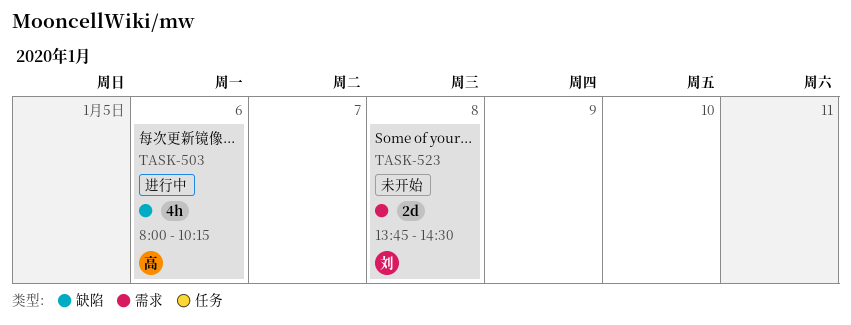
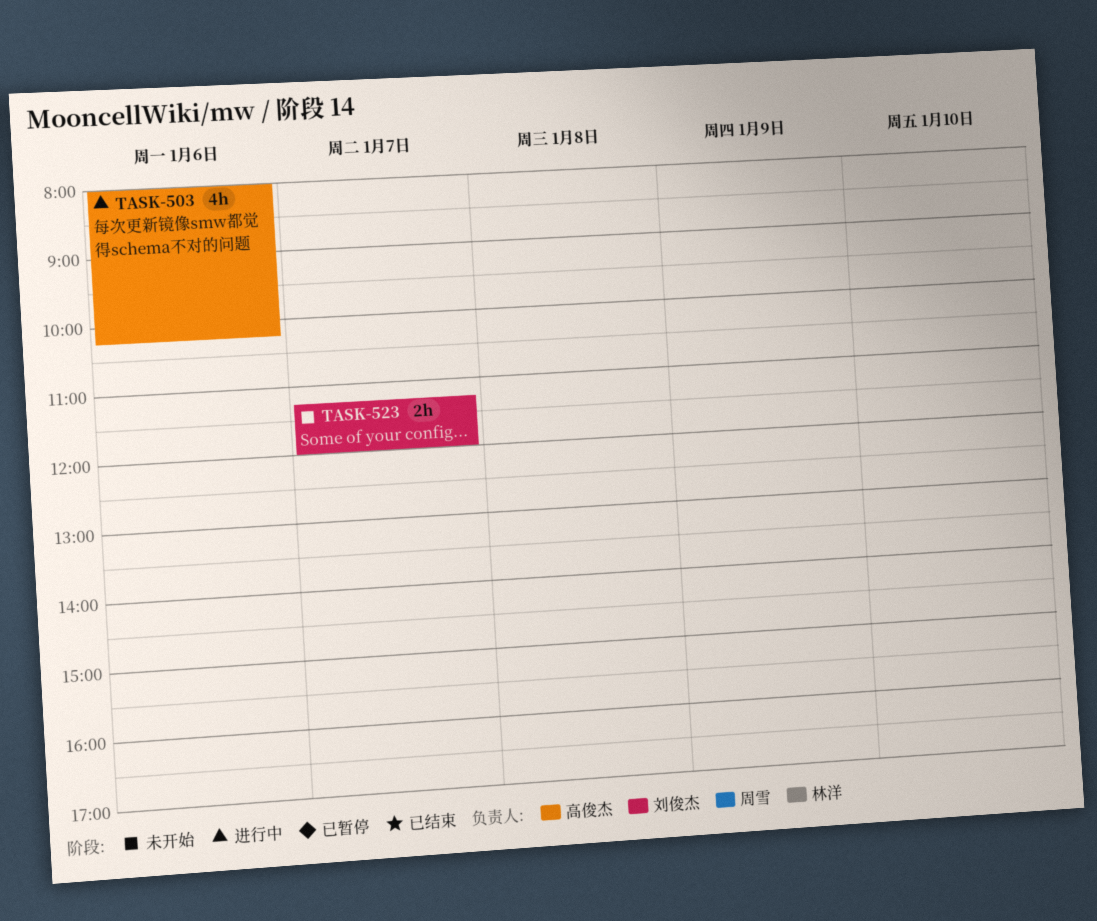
TASK-523, estimate: 2d -> 2h
TASK-523, day: Jan 8 -> Jan 7
TASK-523, begins: 13:45 -> 11:15
TASK-523, ends: 14:30 -> 12:00

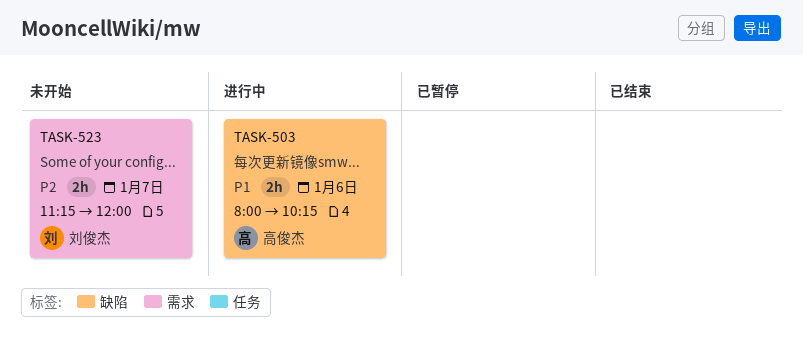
TASK-503, estimate: 4h -> 2h

